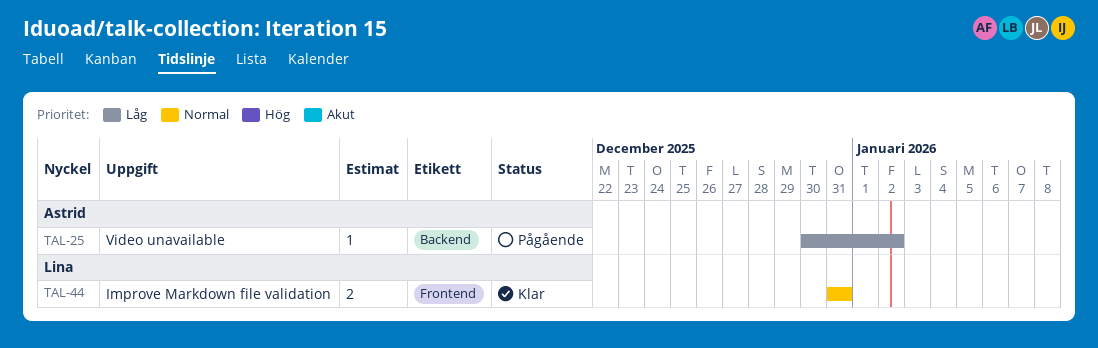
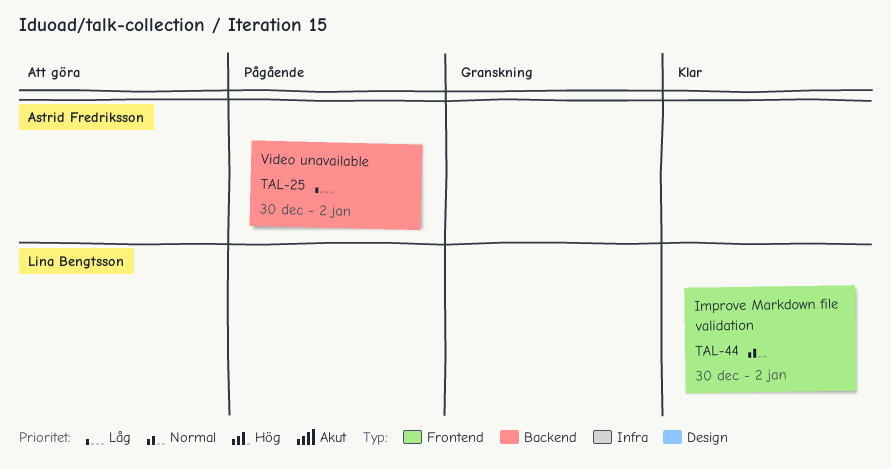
TAL-44, start: Dec 31 -> Dec 30
TAL-44, due: Dec 31 -> Jan 2

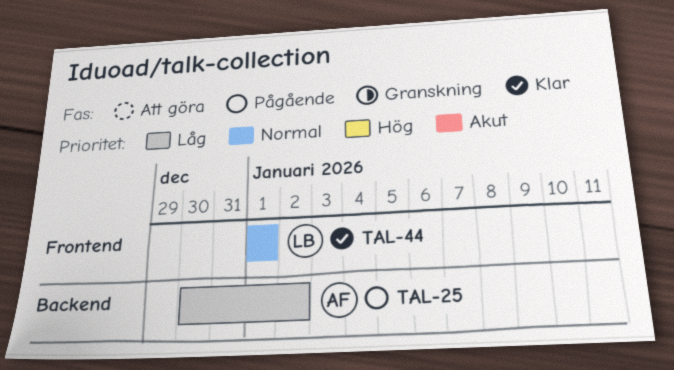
TAL-44, start: Dec 30 -> Jan 1
TAL-44, due: Jan 2 -> Jan 1

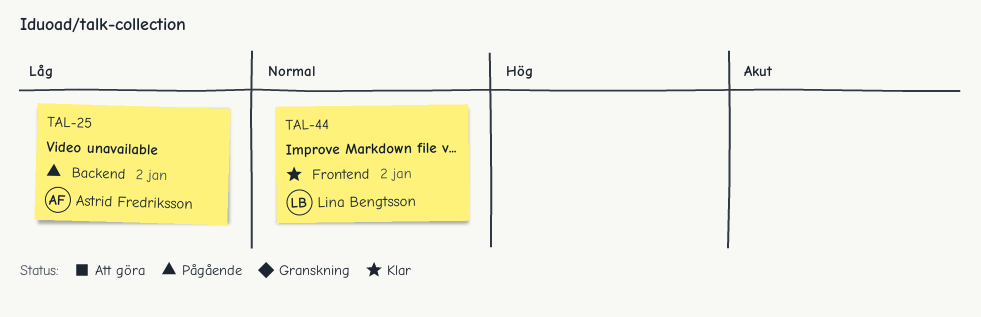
TAL-44, due: Jan 1 -> Jan 2

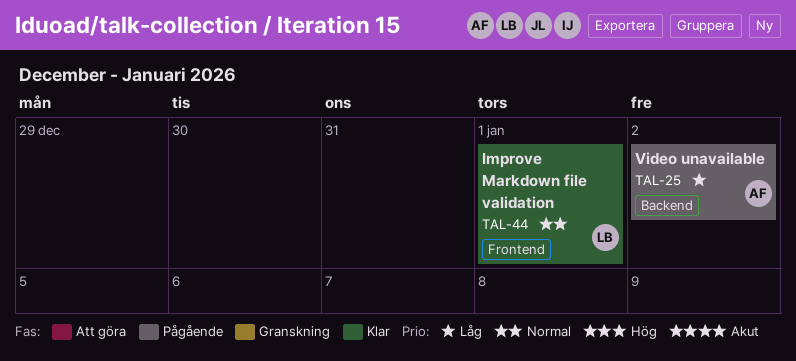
TAL-44, due: Jan 2 -> Jan 1

